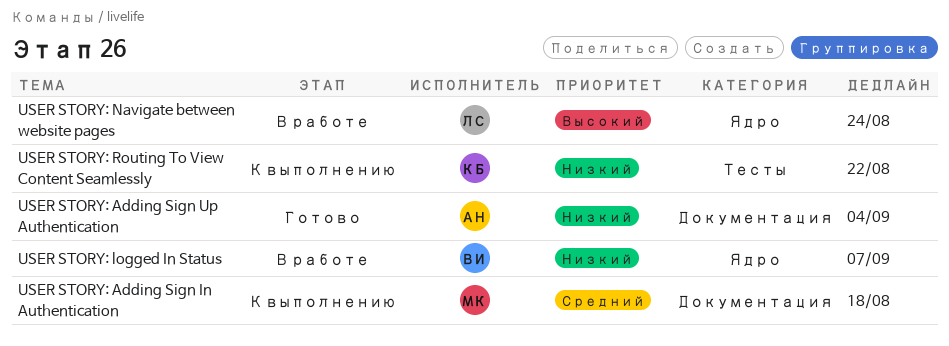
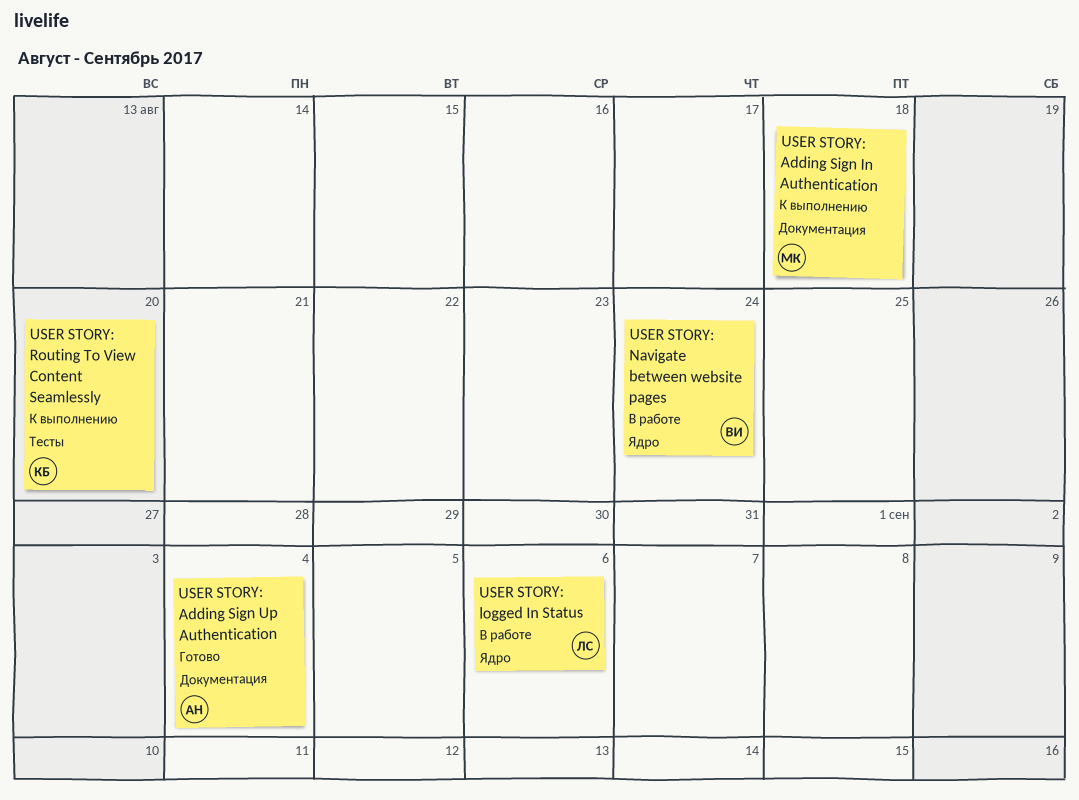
USER STORY: logged In Status, owner: ВИ -> ЛС
USER STORY: logged In Status, due: Sep 7 -> Sep 6
USER STORY: Navigate between website pages, owner: ЛС -> ВИ
USER STORY: Routing To View Content Seamlessly, due: Aug 22 -> Aug 20

